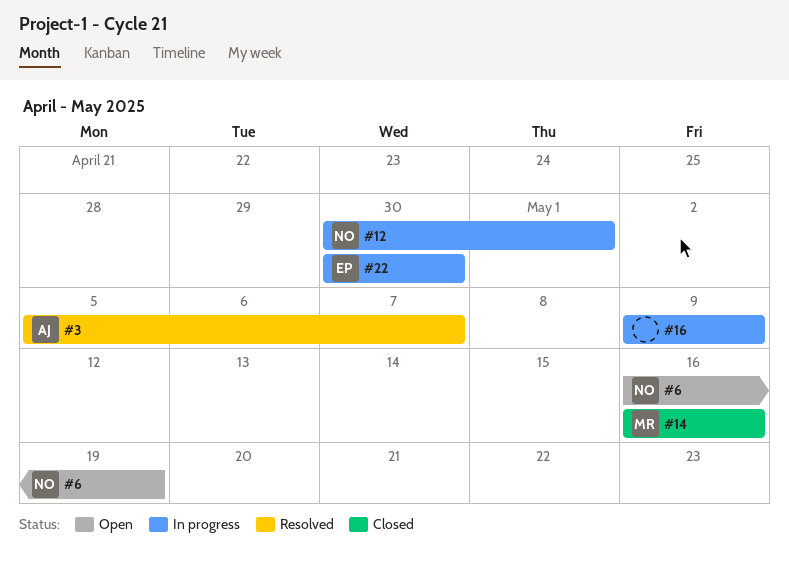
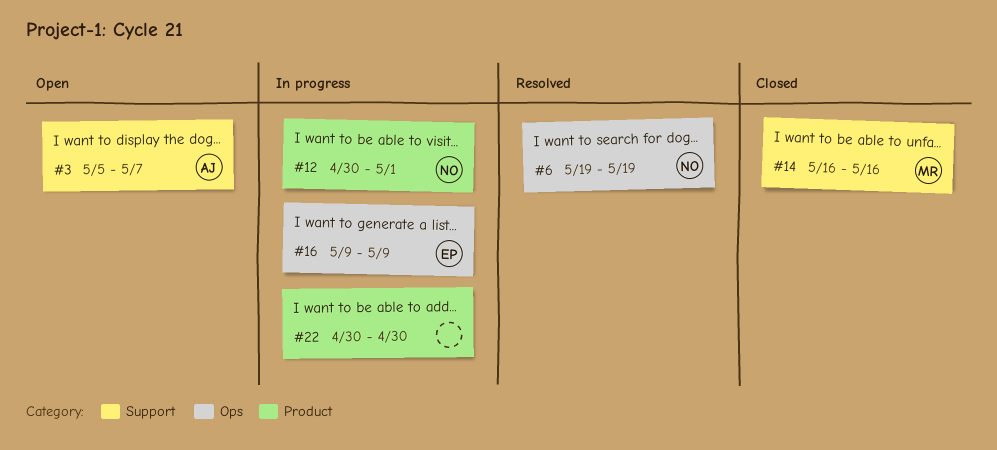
#3, status: Resolved -> Open
#6, status: Open -> Resolved
#6, start: May 16 -> May 19
#16, owner: none -> EP
#22, owner: EP -> none

